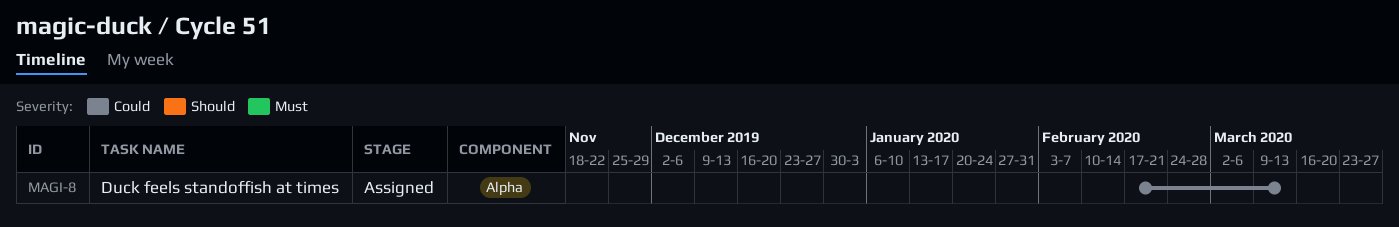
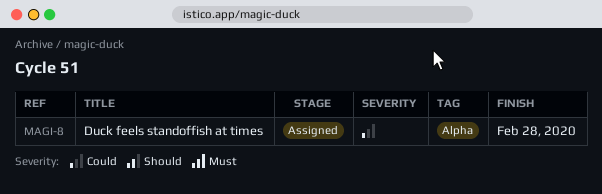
MAGI-8, due: Mar 13 -> Feb 28

